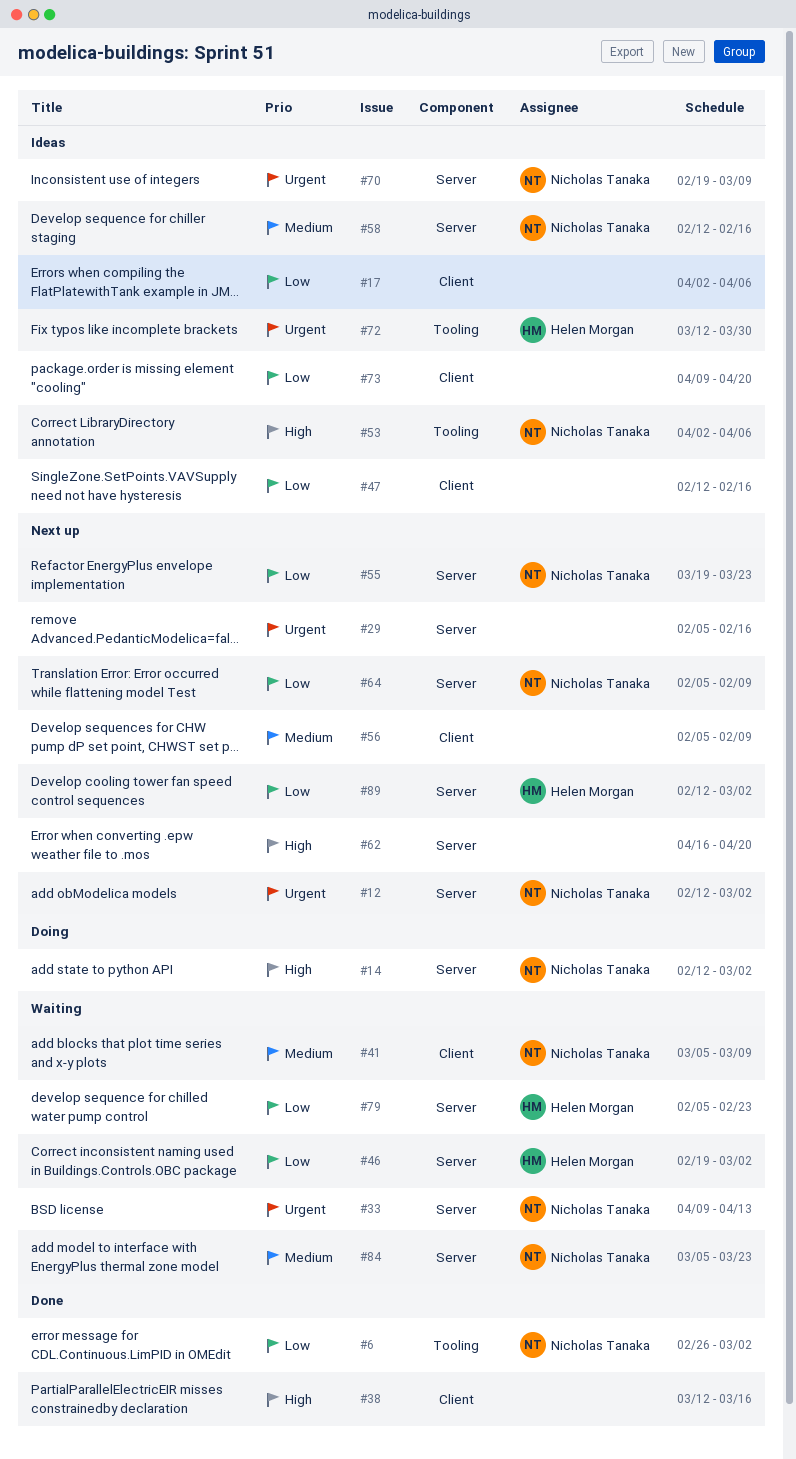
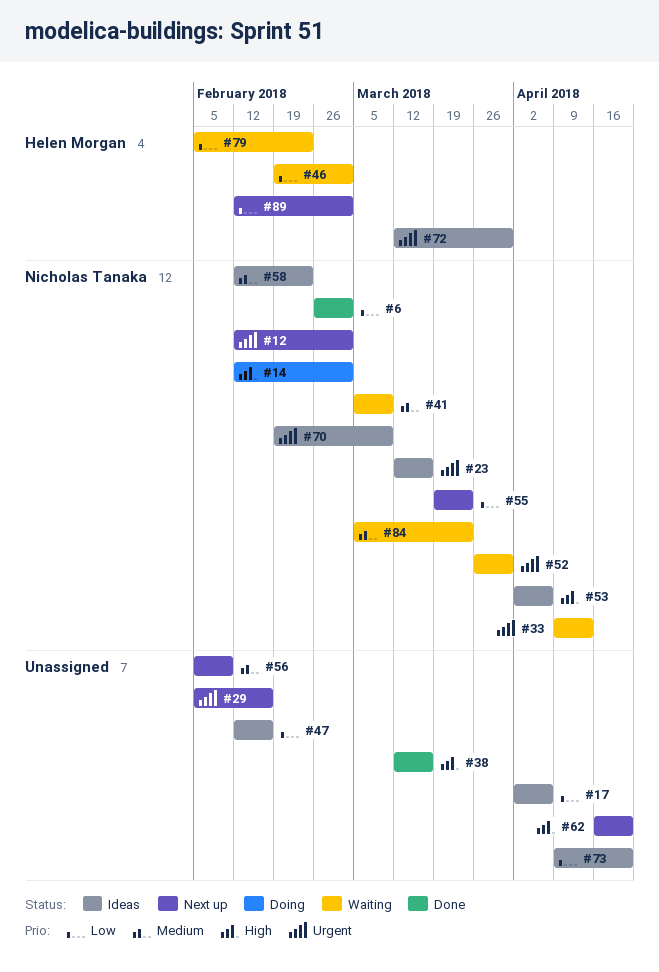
#23: none -> present
#52: none -> present
#58, due: Feb 16 -> Feb 23
#64: present -> none

